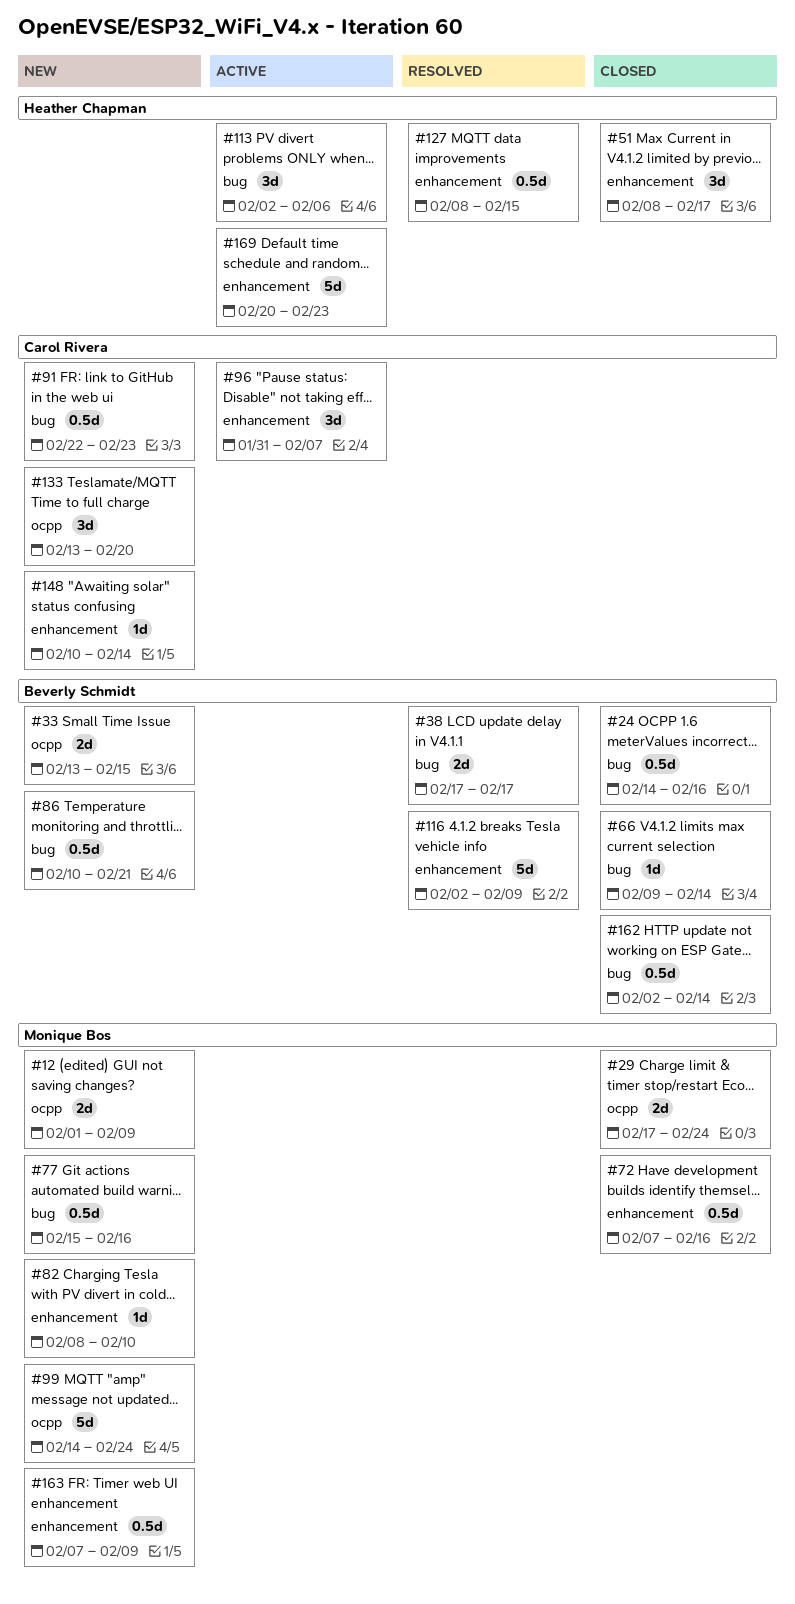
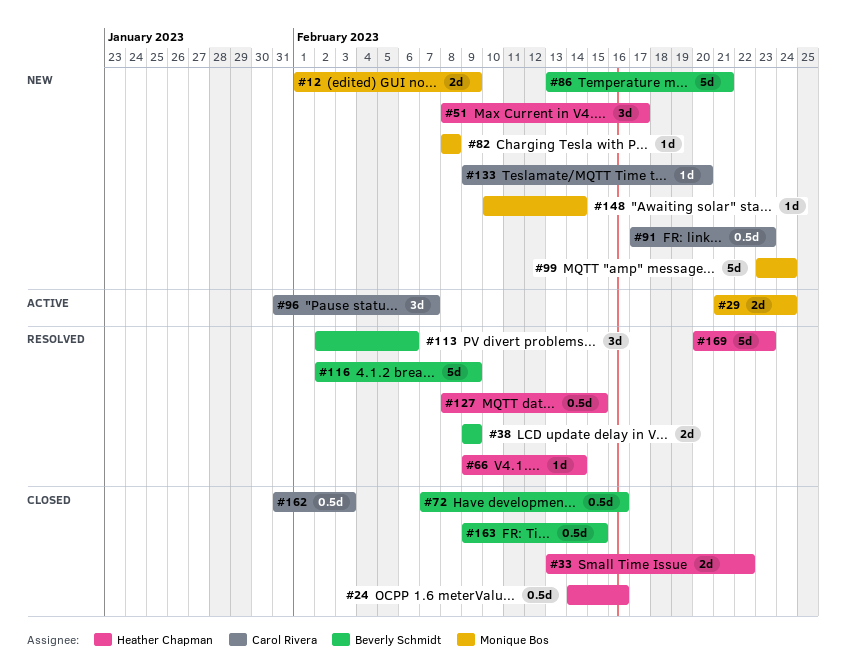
#24, owner: Beverly Schmidt -> Heather Chapman
#29, status: Closed -> Active
#29, start: Feb 17 -> Feb 21
#33, status: New -> Closed
#33, owner: Beverly Schmidt -> Heather Chapman
#33, due: Feb 15 -> Feb 22
#38, start: Feb 17 -> Feb 9
#38, due: Feb 17 -> Feb 9
#51, status: Closed -> New
#66, status: Closed -> Resolved
#66, owner: Beverly Schmidt -> Heather Chapman
#72, owner: Monique Bos -> Beverly Schmidt
#77: present -> none
#82, due: Feb 10 -> Feb 8
#86, estimate: 0.5d -> 5d
#86, start: Feb 10 -> Feb 13
#91, start: Feb 22 -> Feb 17
#99, start: Feb 14 -> Feb 23
#113, status: Active -> Resolved
#113, owner: Heather Chapman -> Beverly Schmidt
#133, estimate: 3d -> 1d
#133, start: Feb 13 -> Feb 9
#148, owner: Carol Rivera -> Monique Bos
#162, owner: Beverly Schmidt -> Carol Rivera
#162, start: Feb 2 -> Jan 31
#162, due: Feb 14 -> Feb 3
#163, status: New -> Closed
#163, owner: Monique Bos -> Beverly Schmidt
#163, start: Feb 7 -> Feb 9
#163, due: Feb 9 -> Feb 15
#169, status: Active -> Resolved

